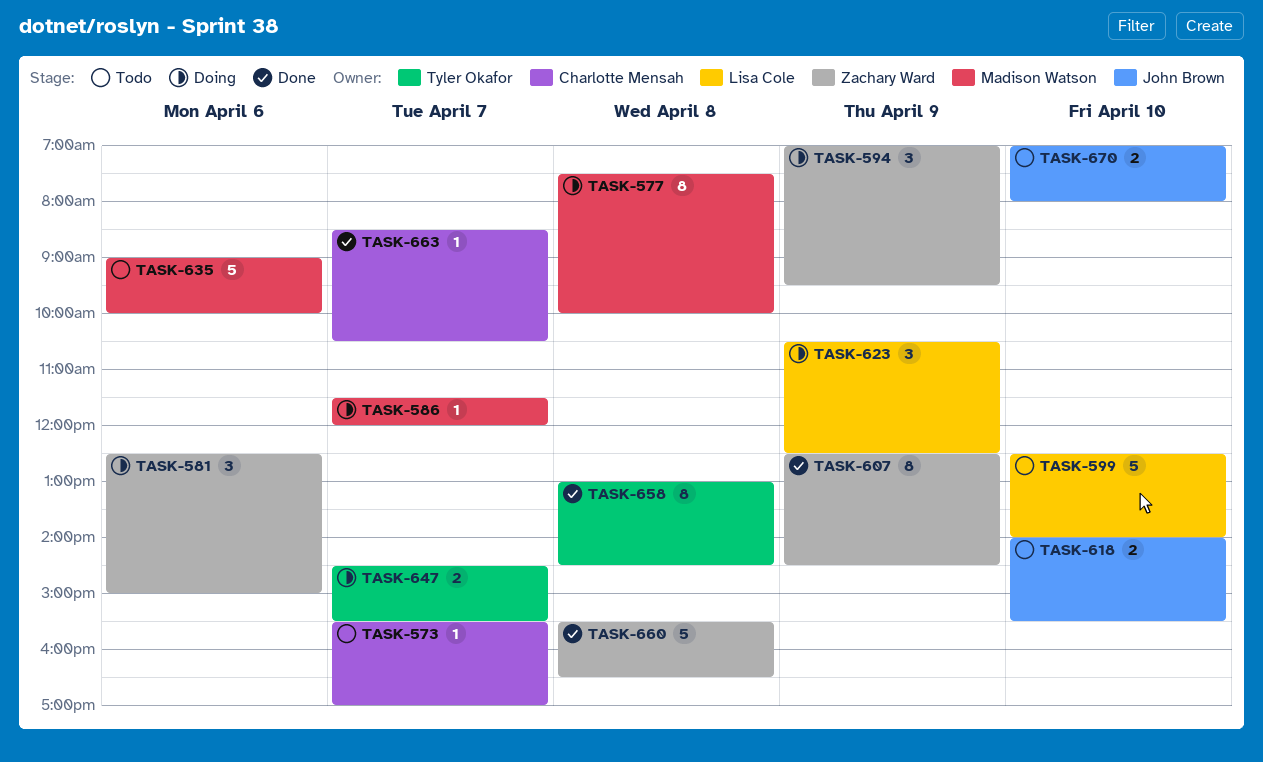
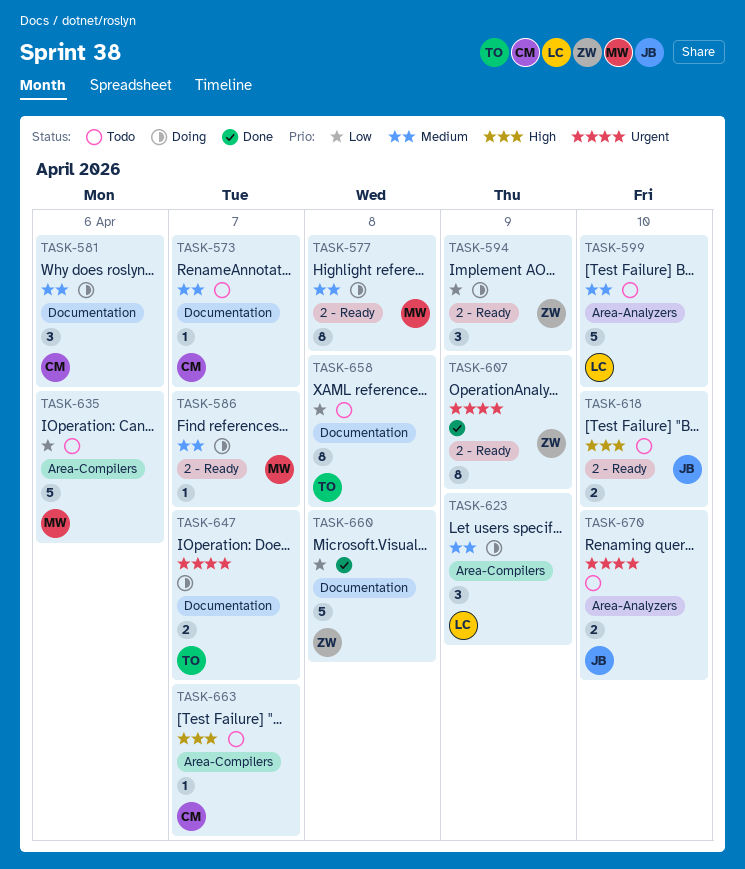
TASK-581, owner: Zachary Ward -> Charlotte Mensah
TASK-658, status: Done -> Todo
TASK-663, status: Done -> Todo

